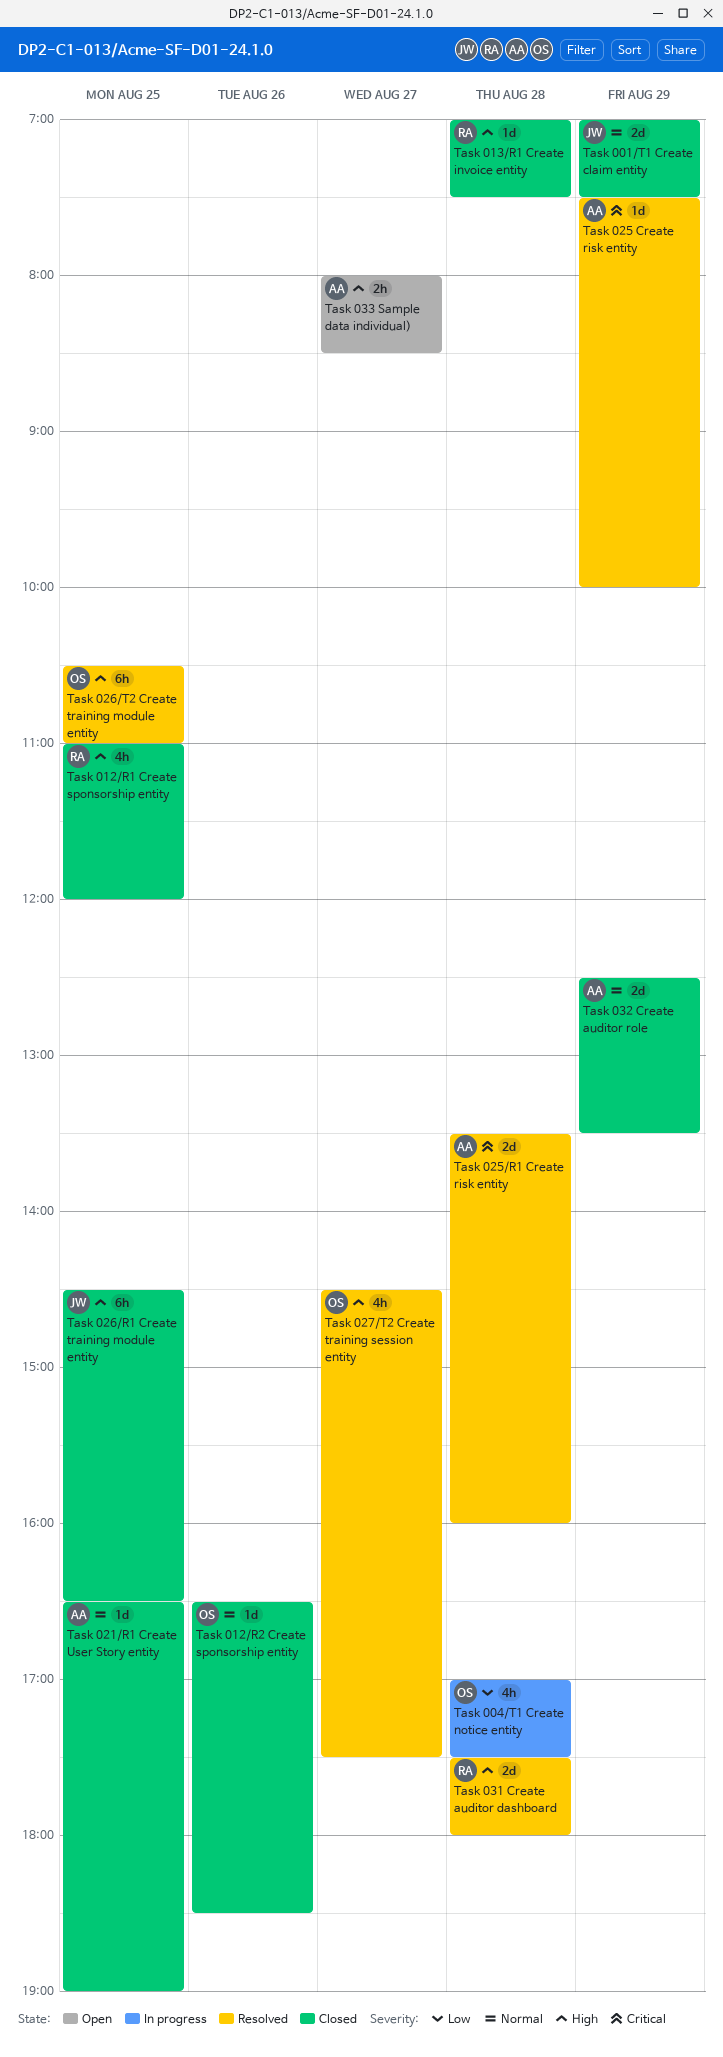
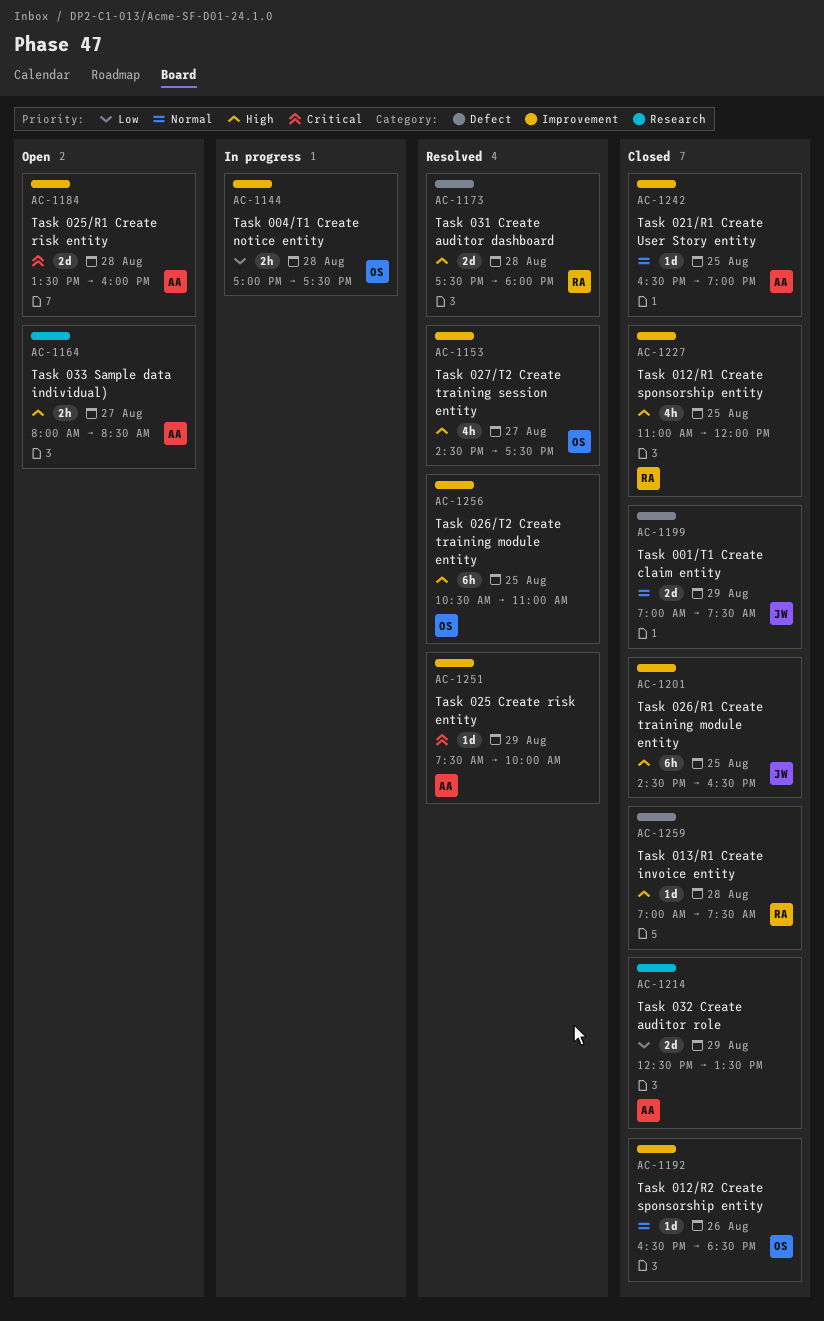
Task 004/T1 Create notice entity, estimate: 4h -> 2h
Task 025/R1 Create risk entity, status: Resolved -> Open
Task 032 Create auditor role, priority: Normal -> Low

